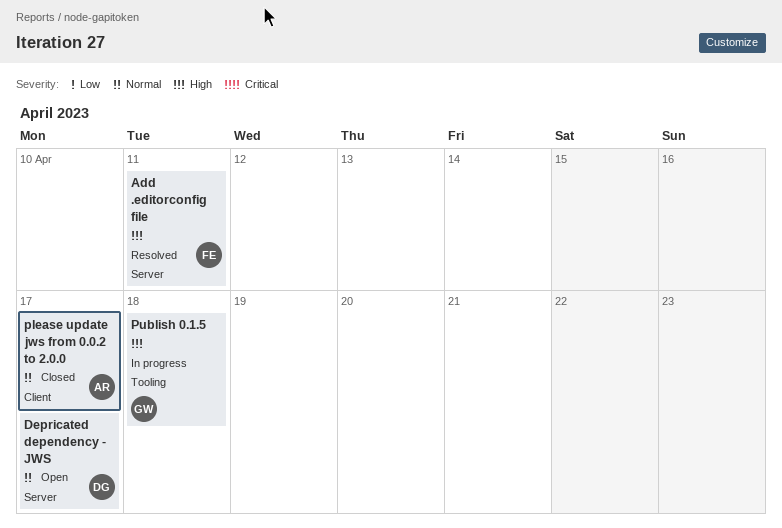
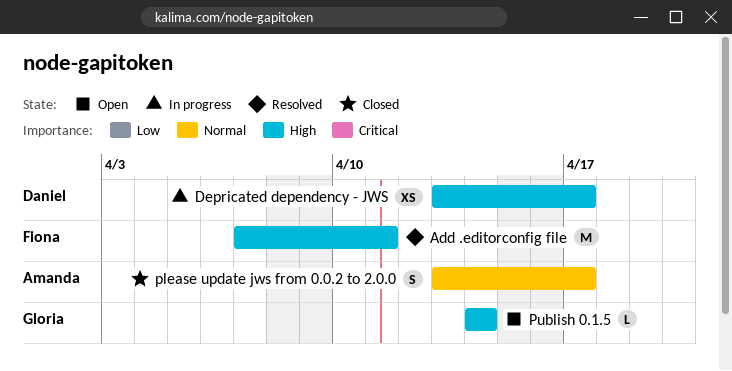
Depricated dependency - JWS, status: Open -> In progress
Depricated dependency - JWS, priority: Normal -> High
Publish 0.1.5, status: In progress -> Open
Publish 0.1.5, due: Apr 18 -> Apr 14

